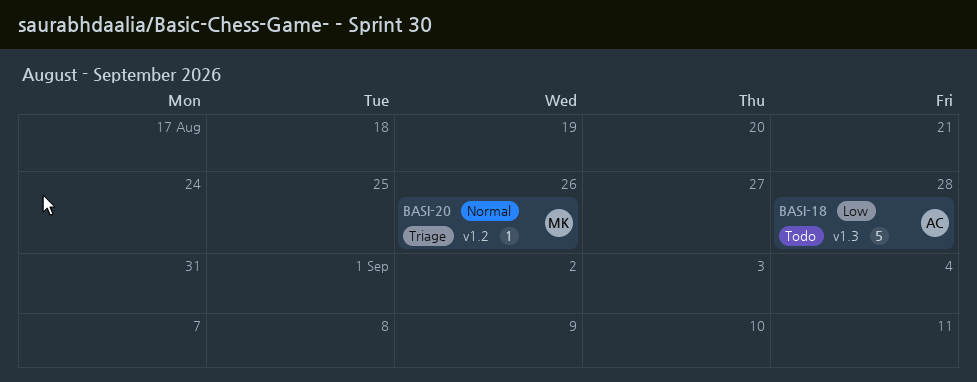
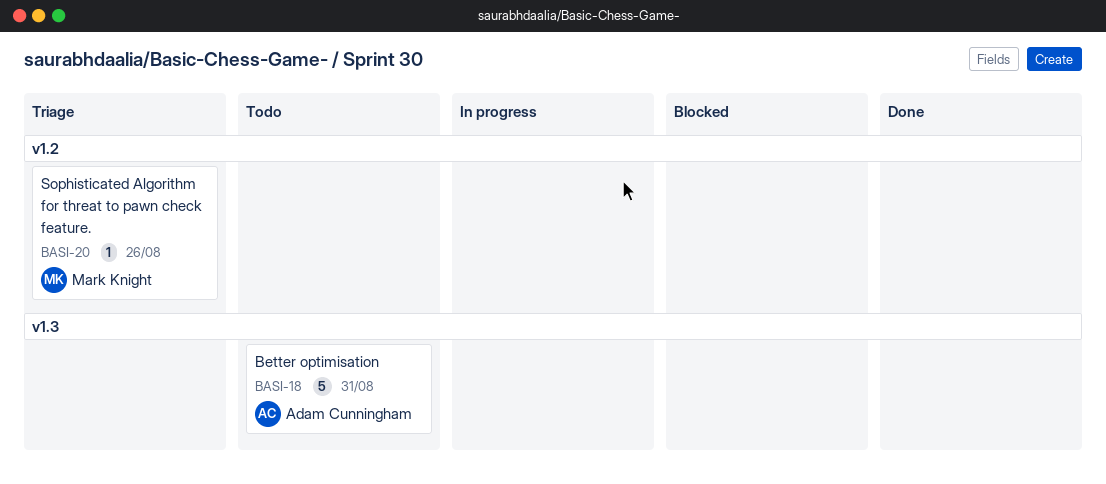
BASI-18, due: Aug 28 -> Aug 31

